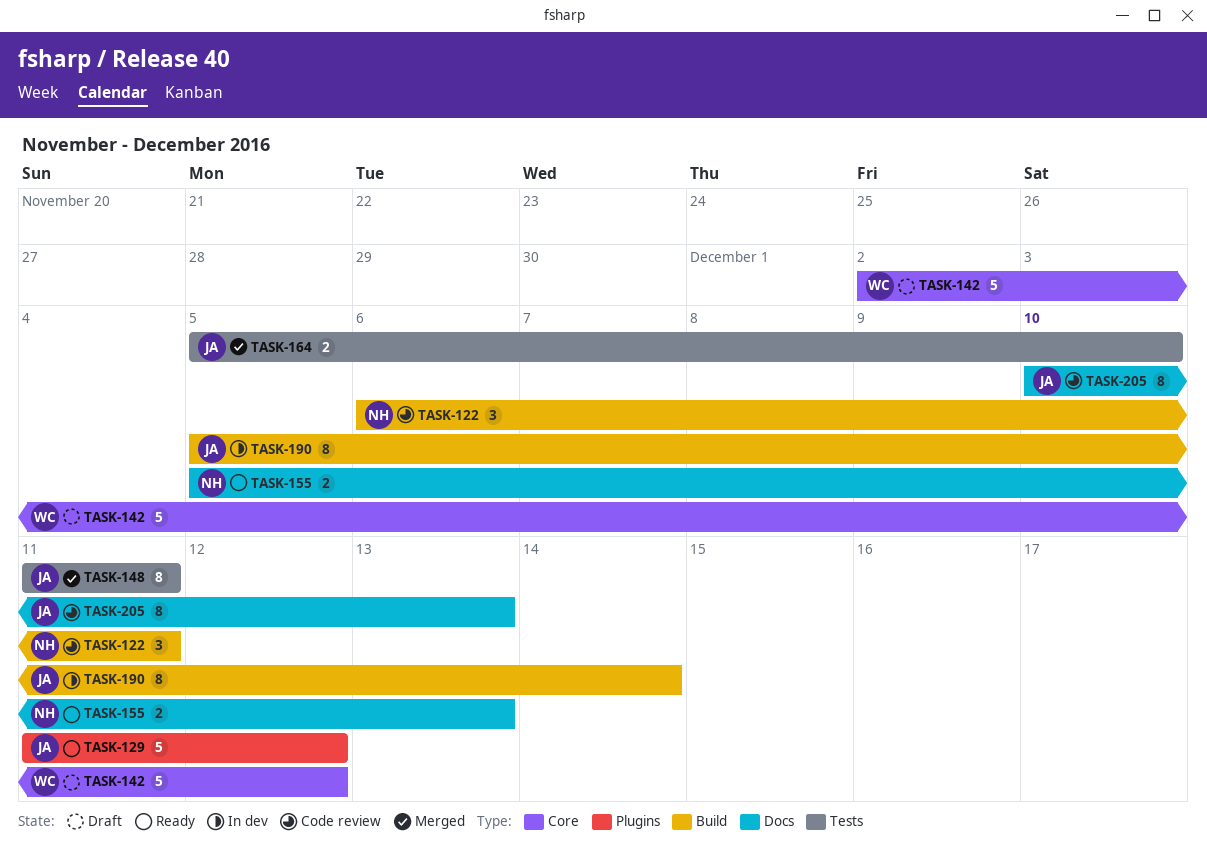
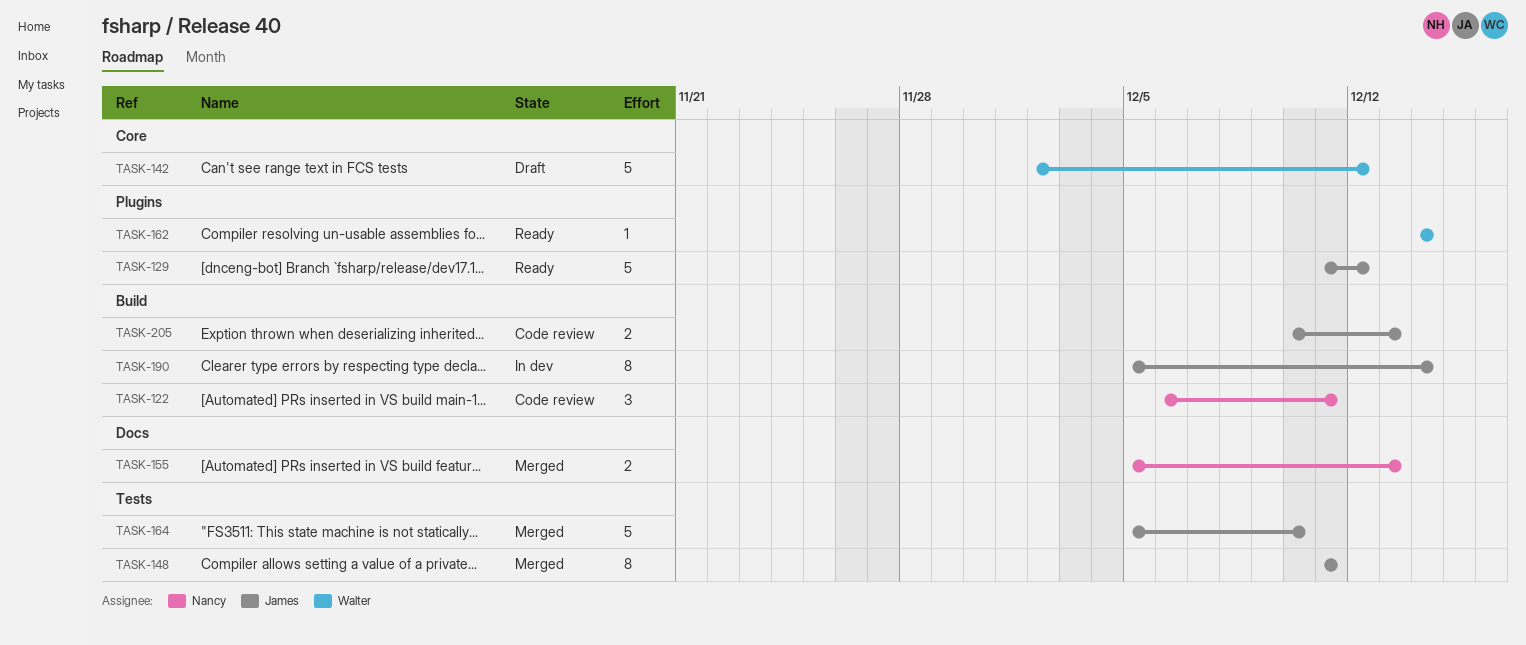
TASK-155, status: Ready -> Merged
TASK-162: none -> present
TASK-164, estimate: 2 -> 5
TASK-205, label: Docs -> Build
TASK-205, estimate: 8 -> 2

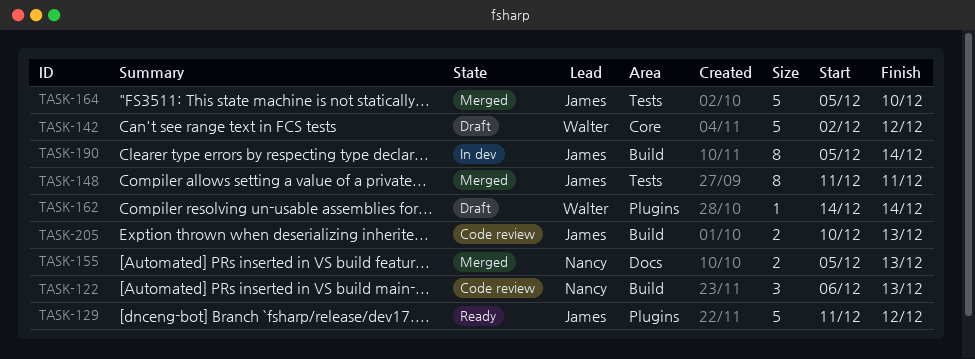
TASK-122, due: Dec 11 -> Dec 13
TASK-162, status: Ready -> Draft

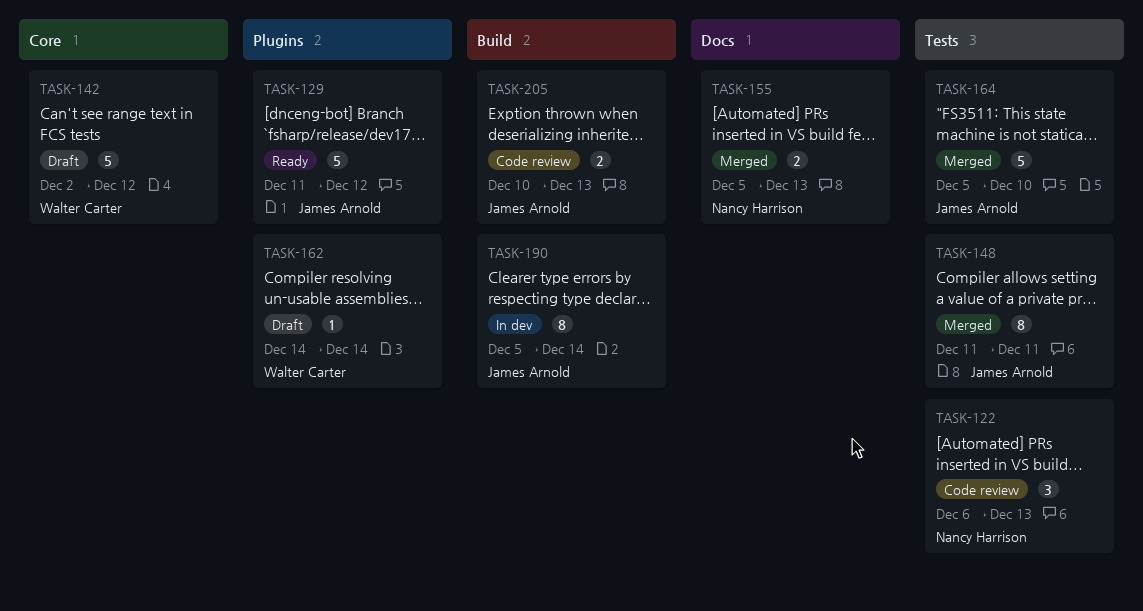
TASK-122, label: Build -> Tests

